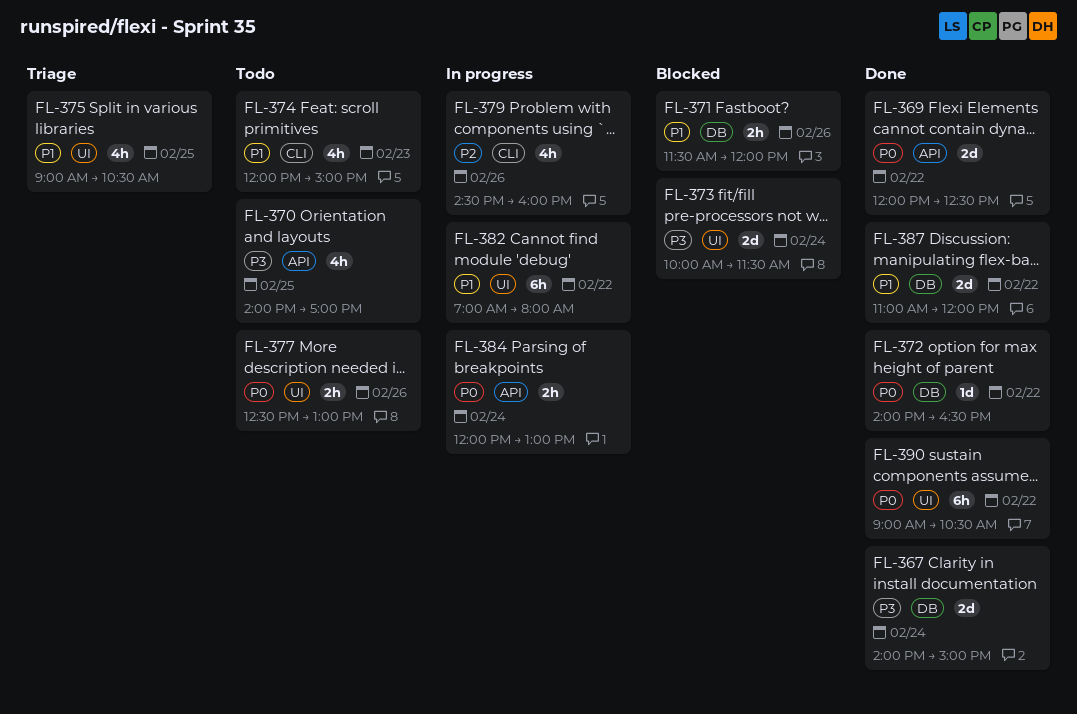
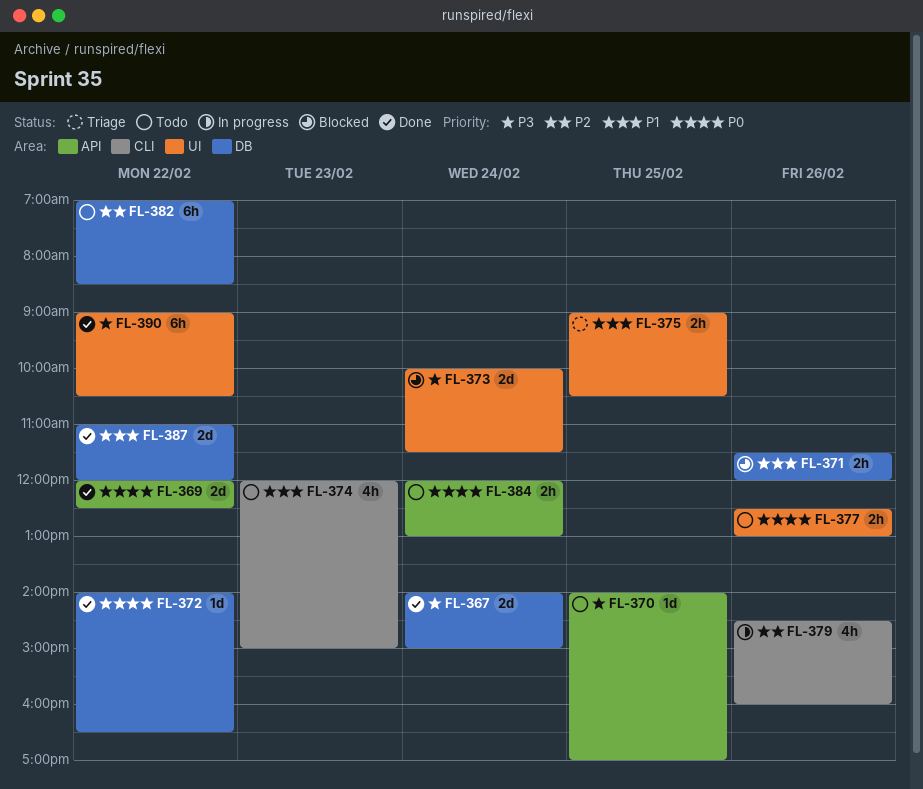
FL-370, estimate: 4h -> 1d
FL-375, estimate: 4h -> 2h
FL-382, status: In progress -> Todo
FL-382, priority: P1 -> P2
FL-382, label: UI -> DB
FL-382, ends: 08:00 -> 08:30
FL-384, status: In progress -> Todo
FL-390, priority: P0 -> P3

